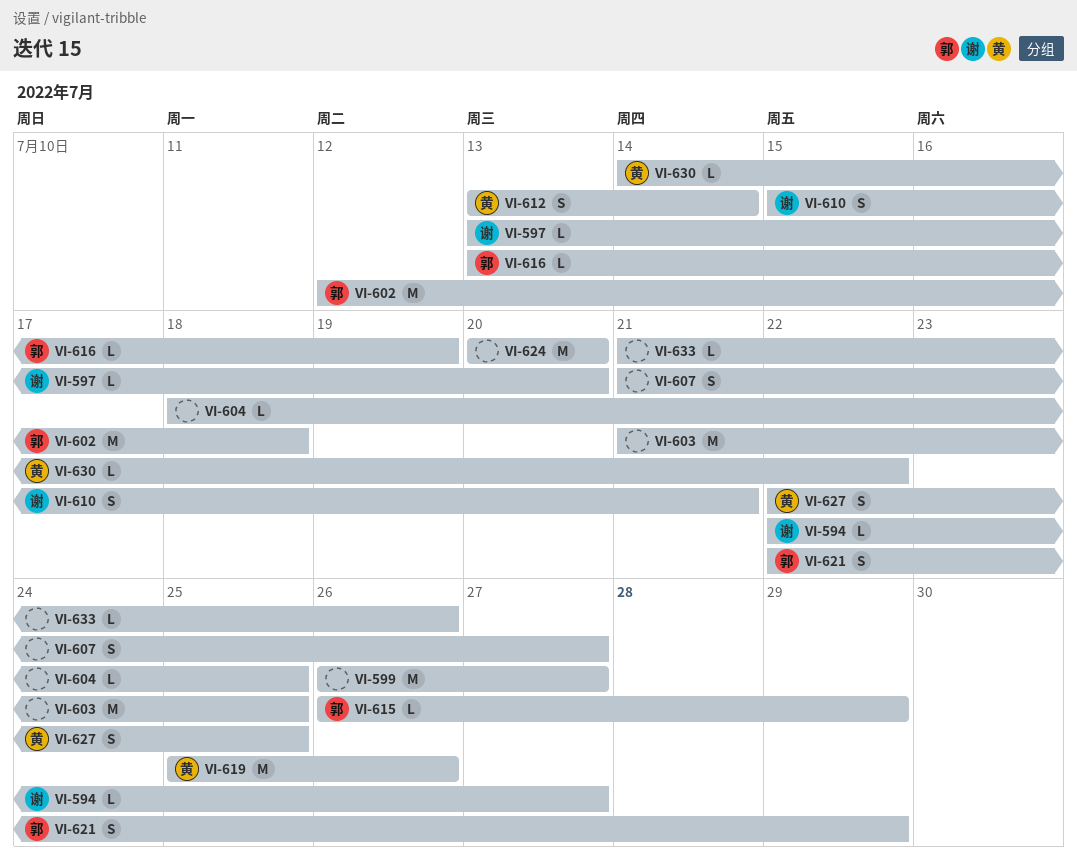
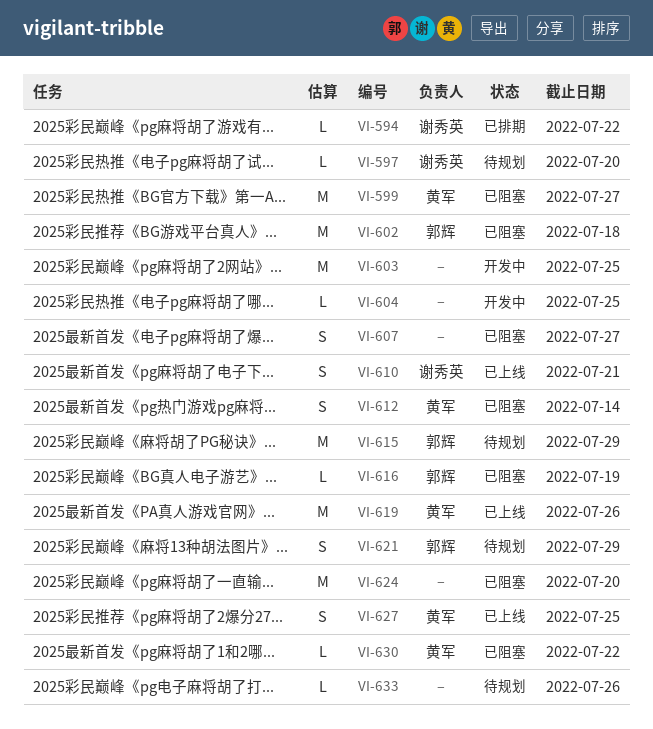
VI-594, due: Jul 27 -> Jul 22
VI-599, owner: none -> 黄军
VI-615, estimate: L -> M

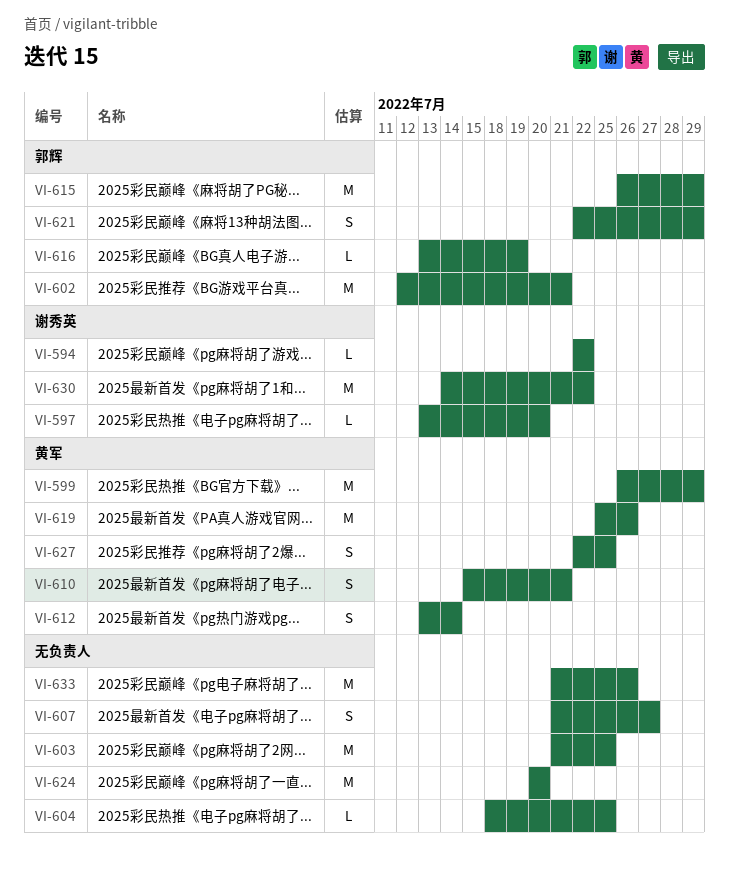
VI-599, due: Jul 27 -> Jul 29
VI-602, due: Jul 18 -> Jul 21
VI-610, owner: 谢秀英 -> 黄军
VI-630, owner: 黄军 -> 谢秀英
VI-630, estimate: L -> M
VI-633, estimate: L -> M

